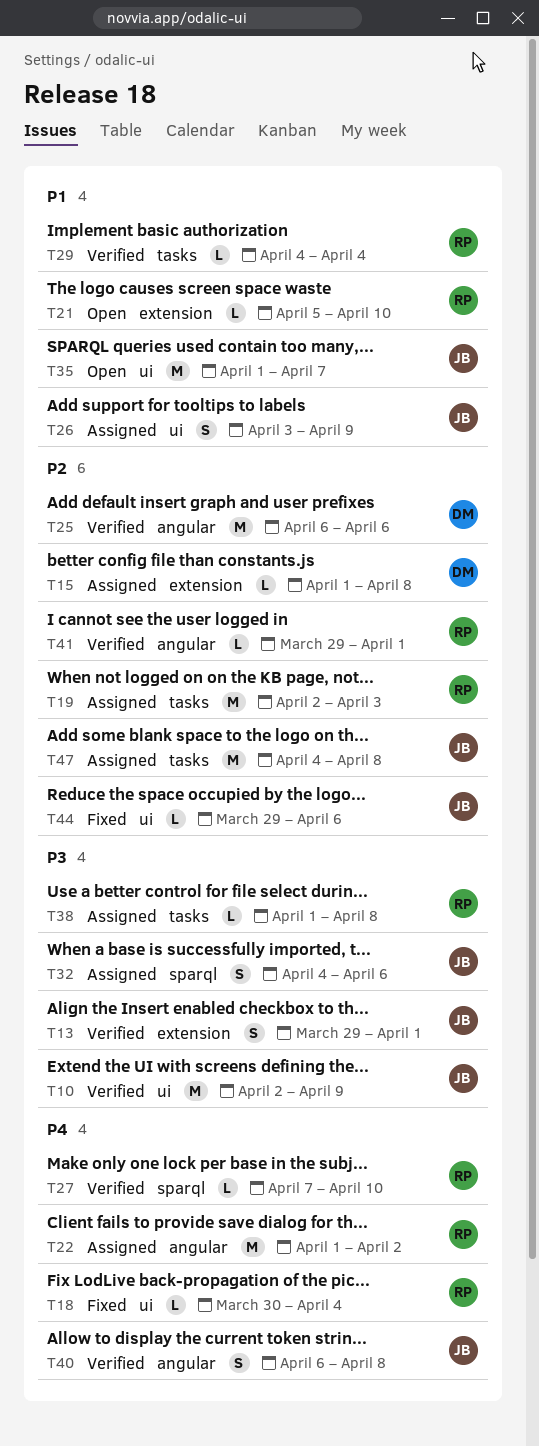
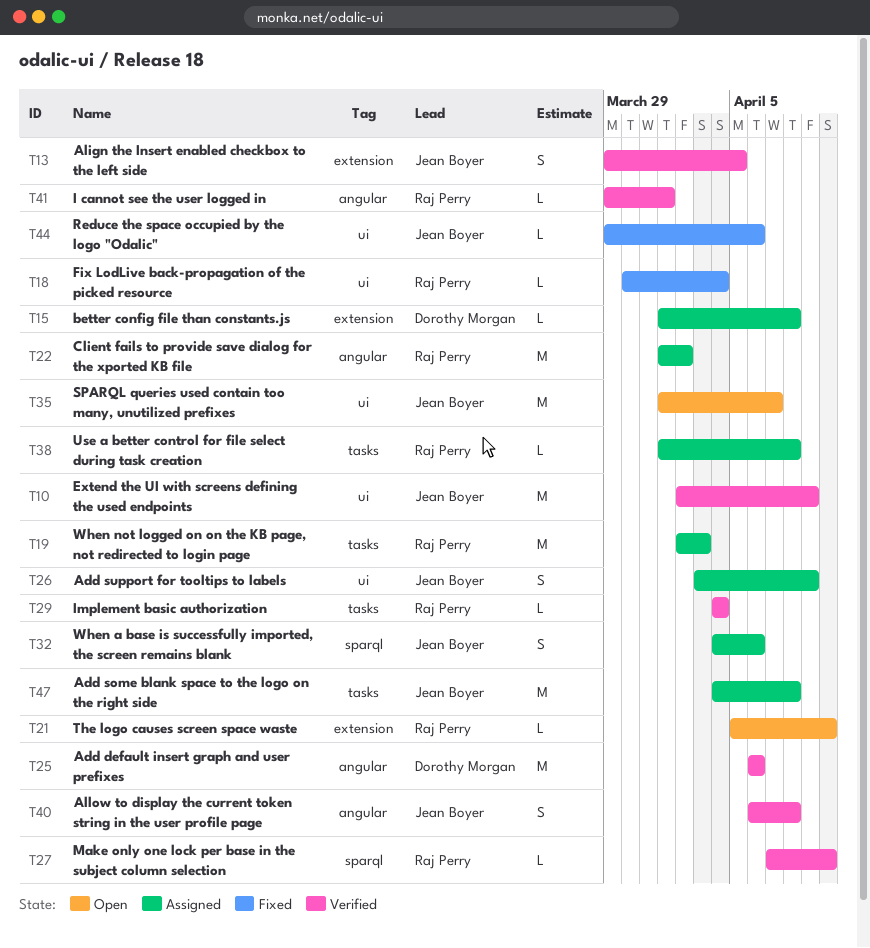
T13, due: Apr 1 -> Apr 5

